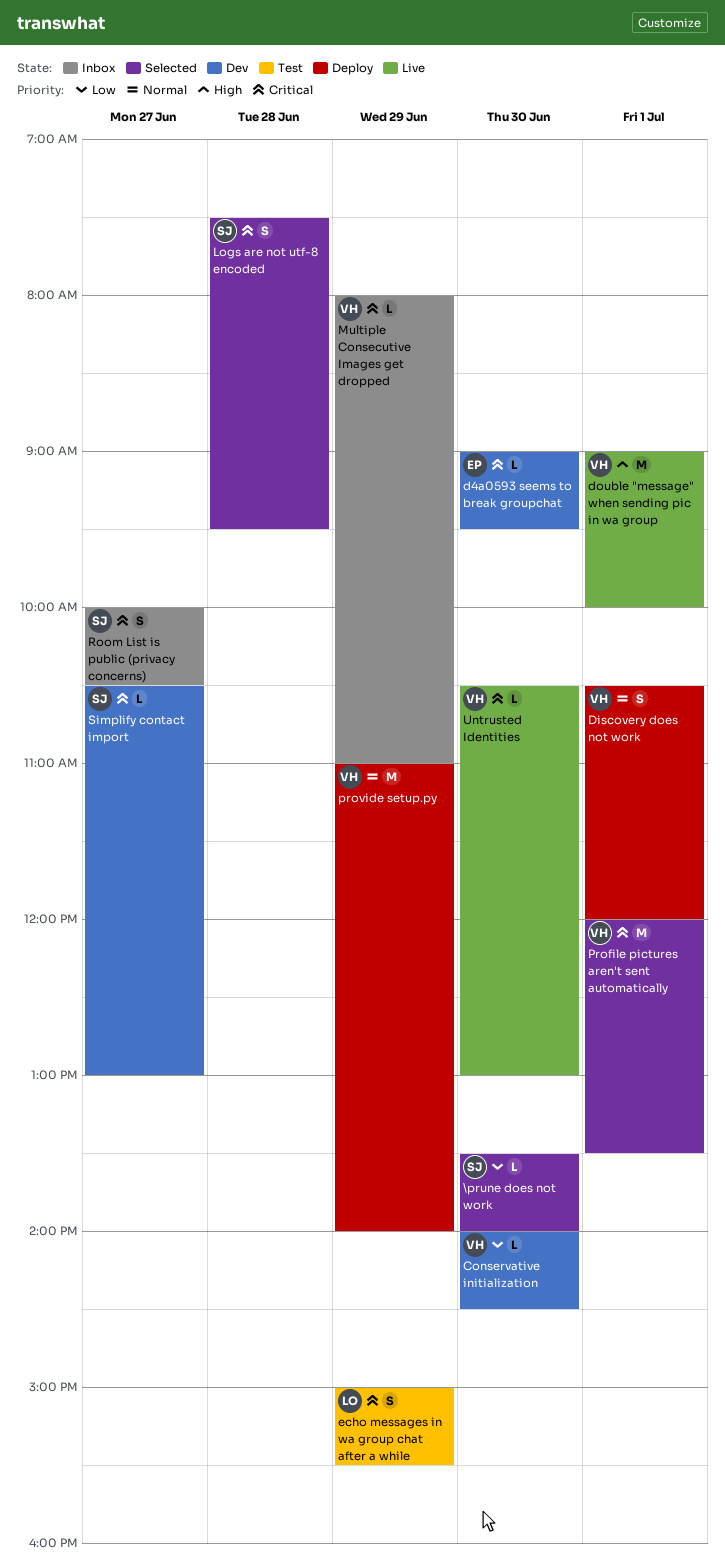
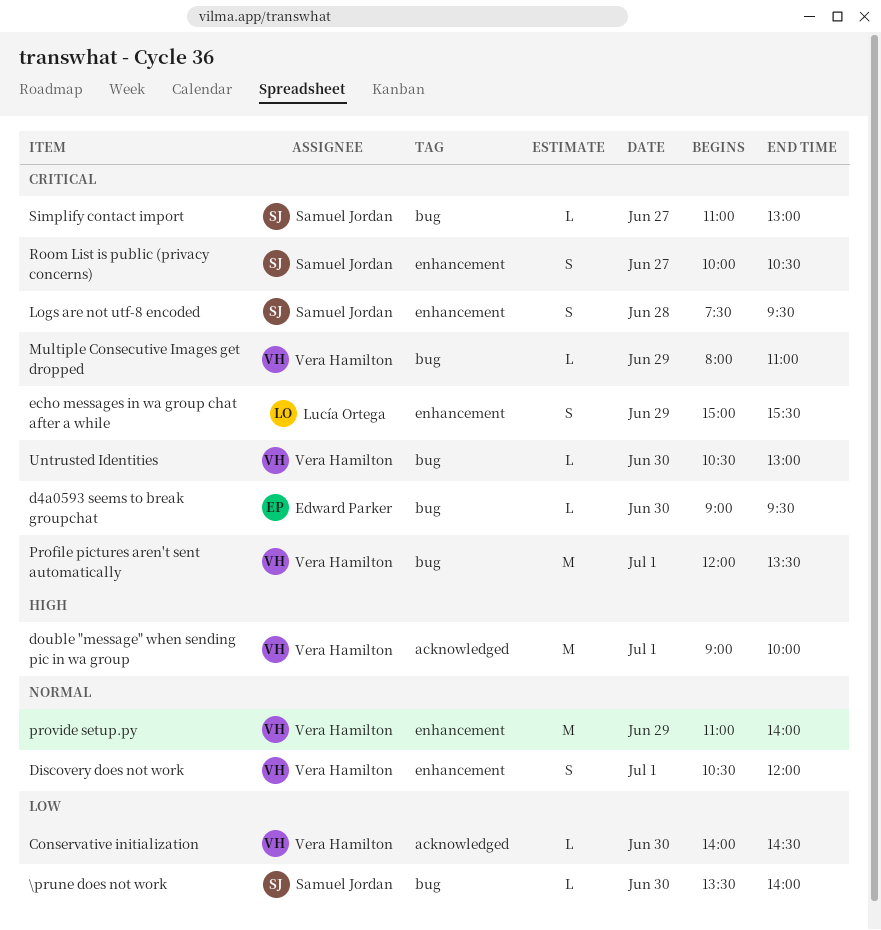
Simplify contact import, begins: 10:30 -> 11:00

